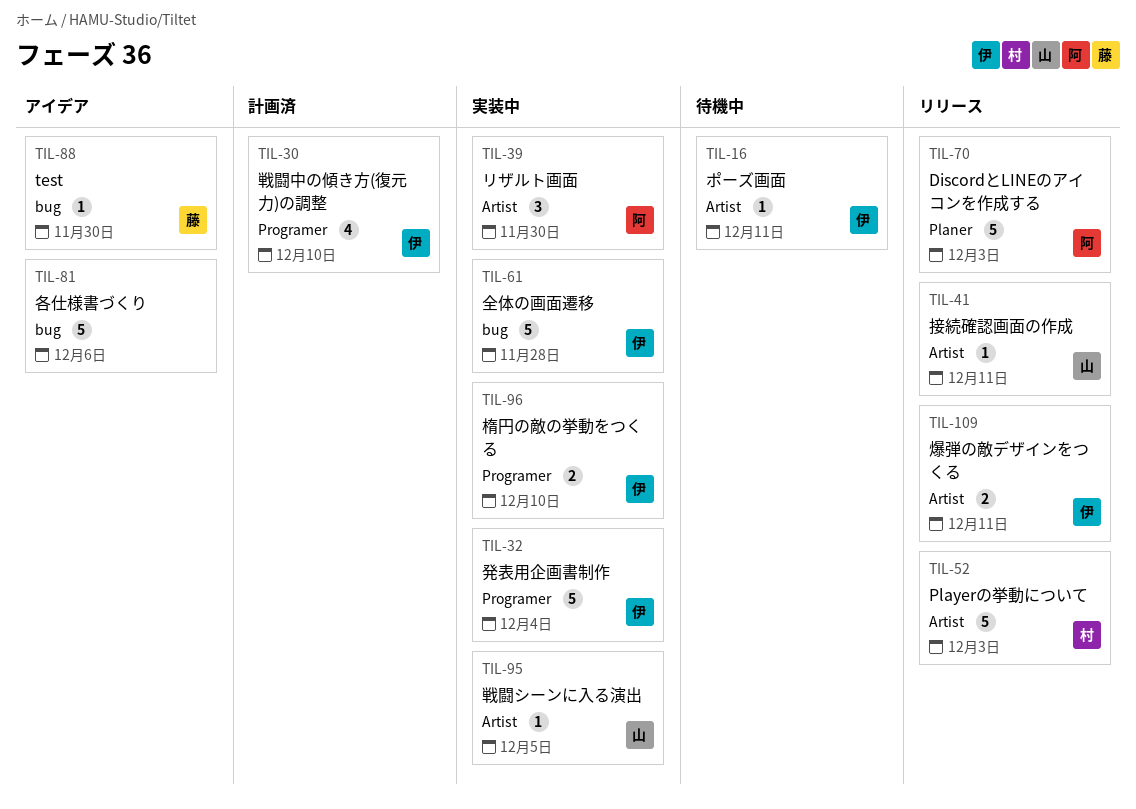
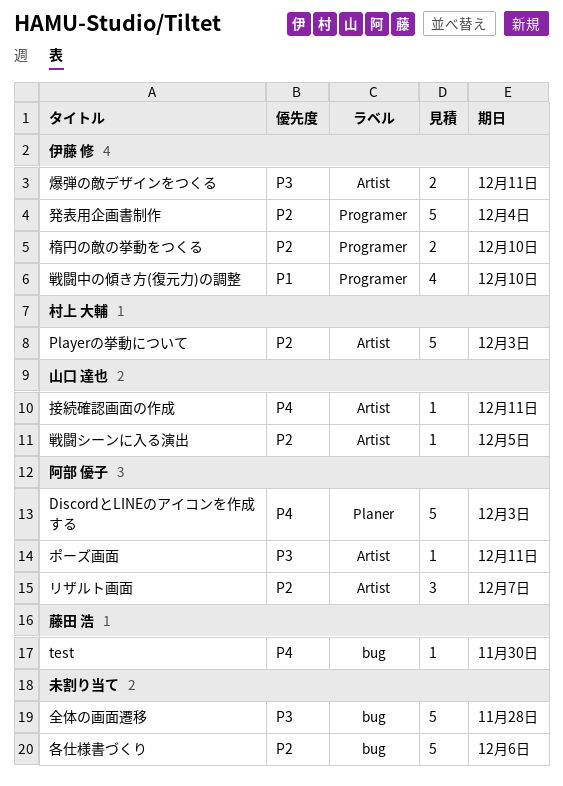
ポーズ画面, owner: 伊藤 修 -> 阿部 優子
リザルト画面, due: Nov 30 -> Dec 7
全体の画面遷移, owner: 伊藤 修 -> none

